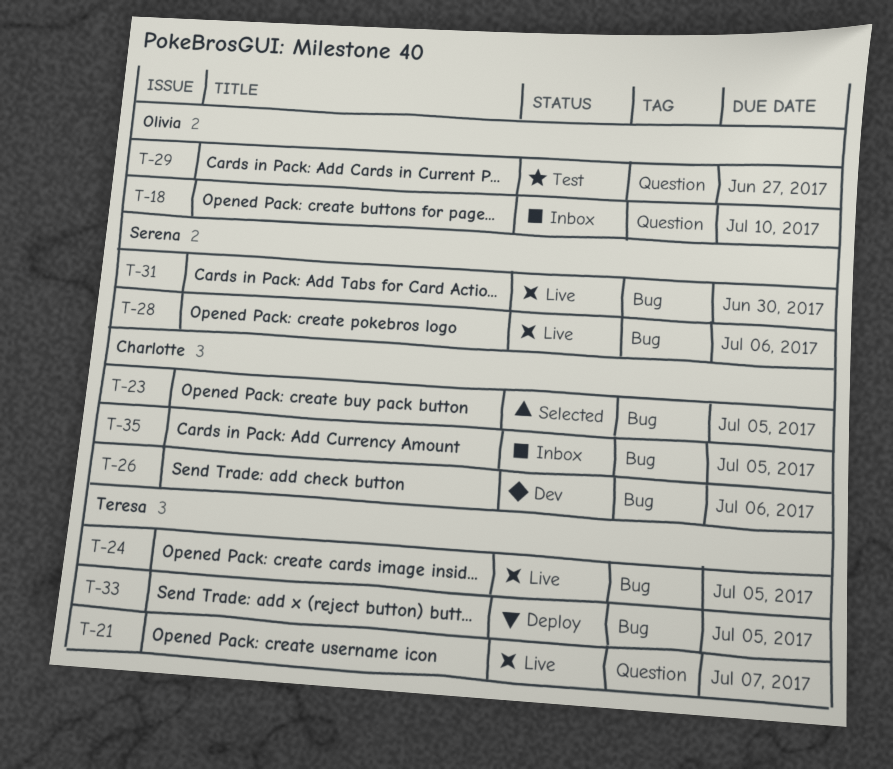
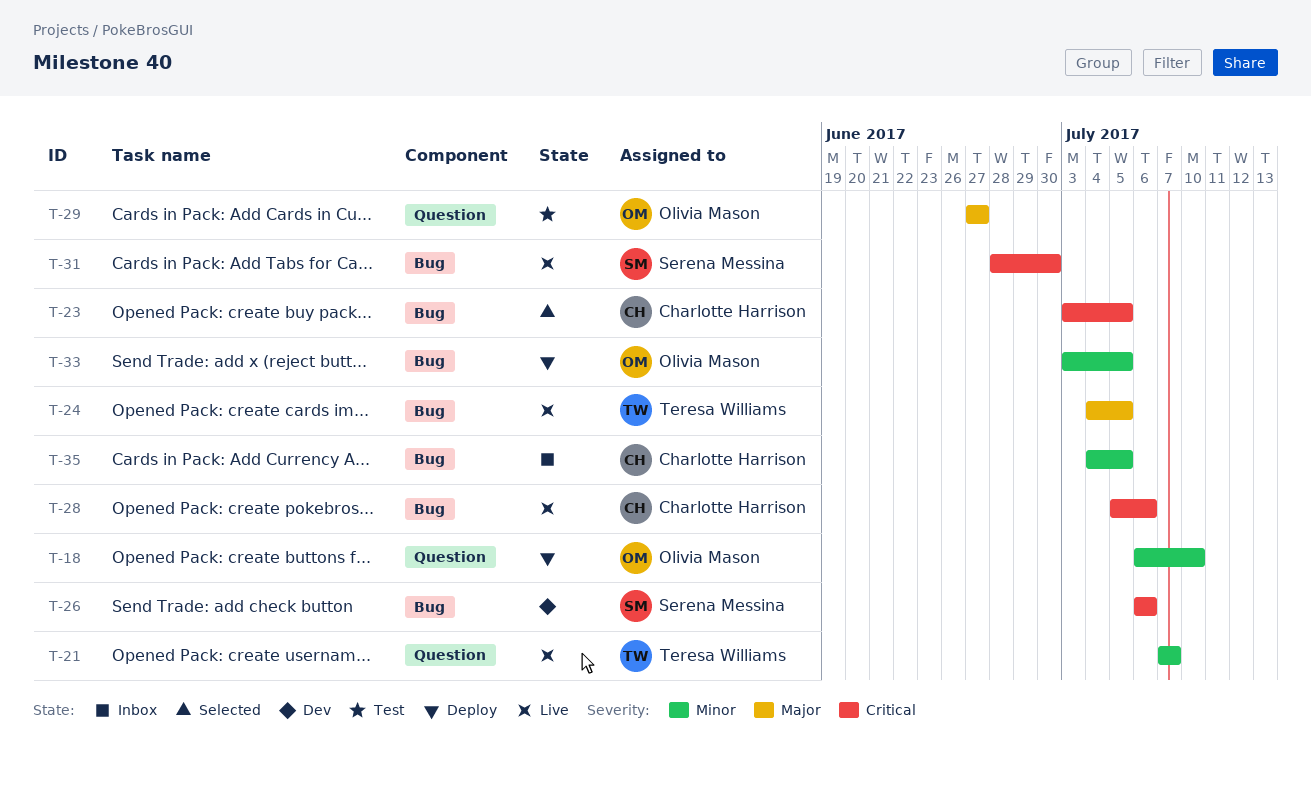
T-18, status: Inbox -> Deploy
T-26, owner: Charlotte Harrison -> Serena Messina
T-28, owner: Serena Messina -> Charlotte Harrison
T-33, owner: Teresa Williams -> Olivia Mason

